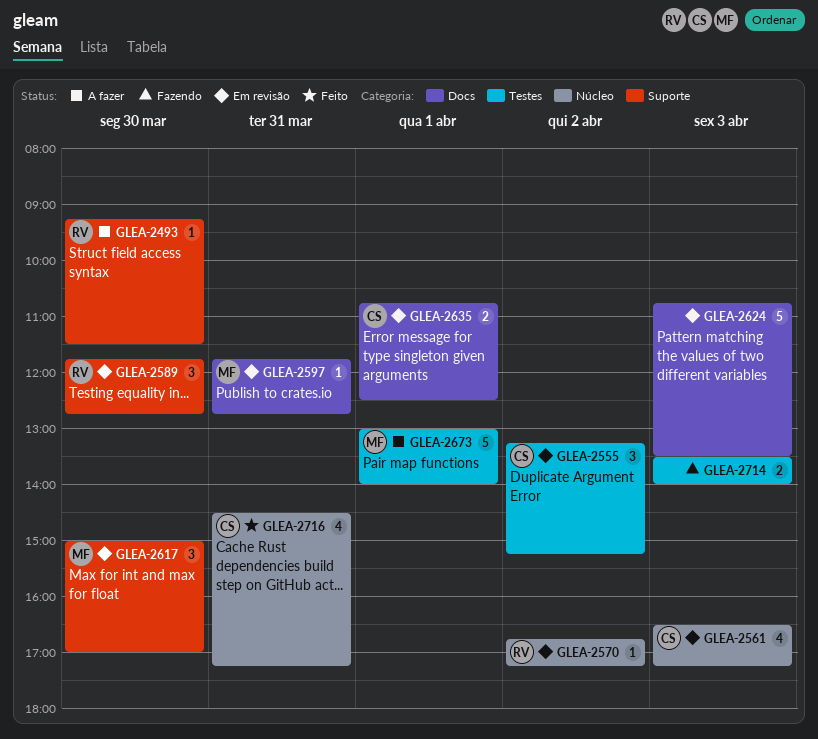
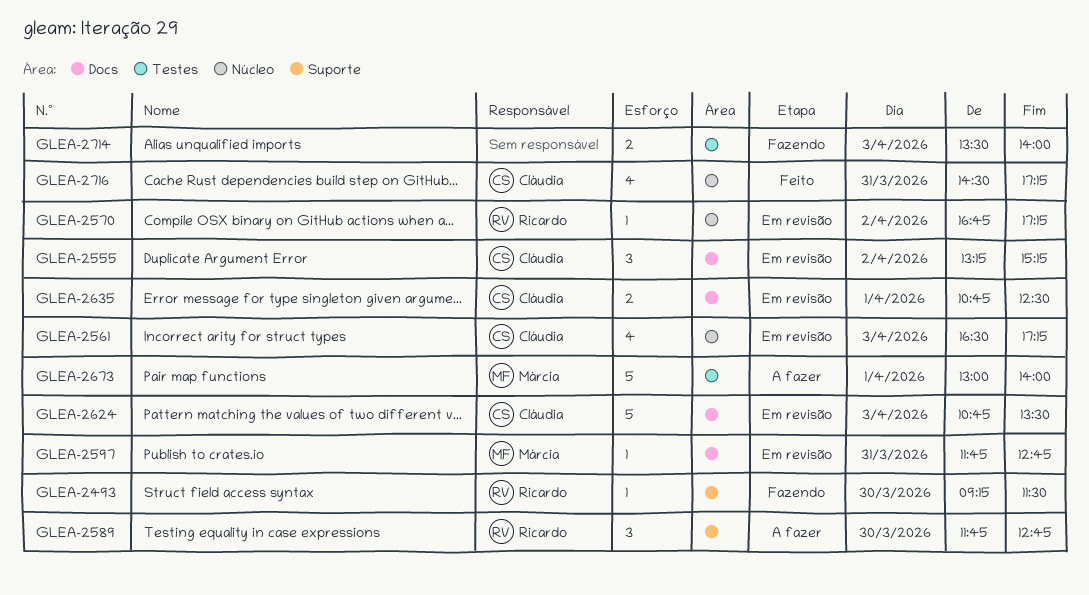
GLEA-2493, status: A fazer -> Fazendo
GLEA-2555, label: Testes -> Docs
GLEA-2589, status: Em revisão -> A fazer
GLEA-2617: present -> none
GLEA-2624, owner: none -> Cláudia

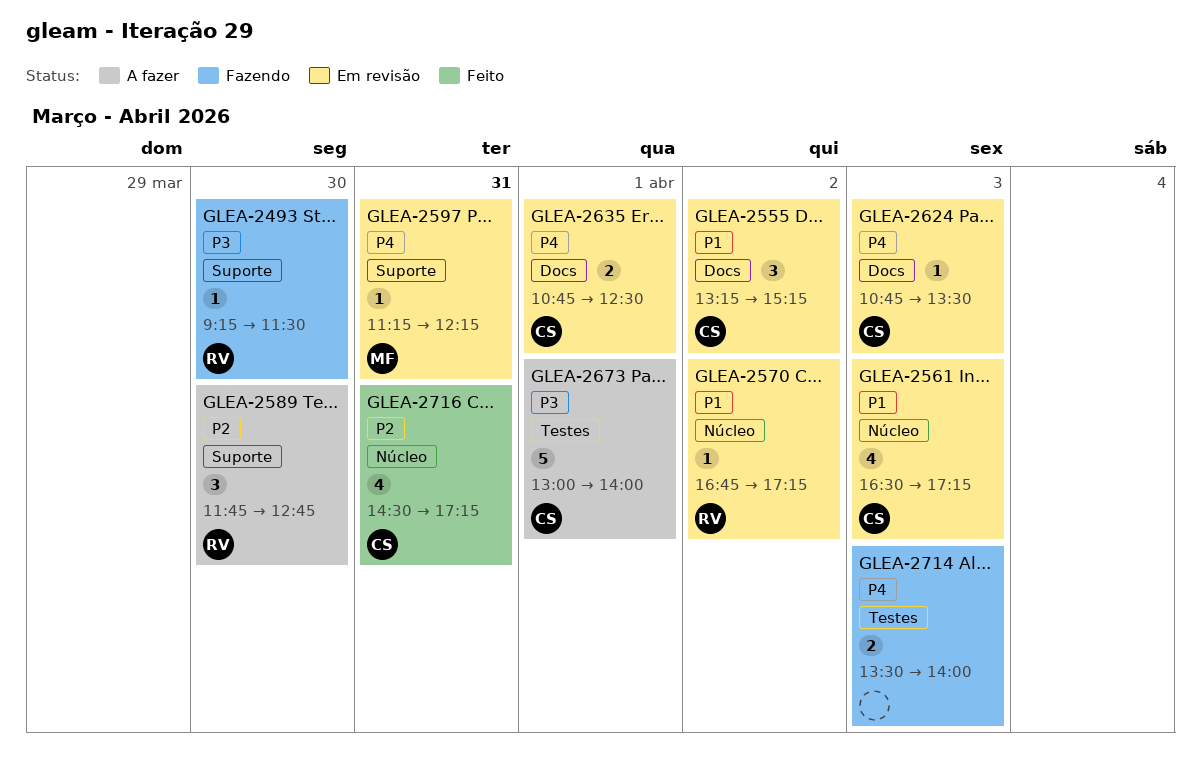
GLEA-2597, label: Docs -> Suporte
GLEA-2597, begins: 11:45 -> 11:15
GLEA-2597, ends: 12:45 -> 12:15
GLEA-2624, estimate: 5 -> 1
GLEA-2673, owner: Márcia -> Cláudia

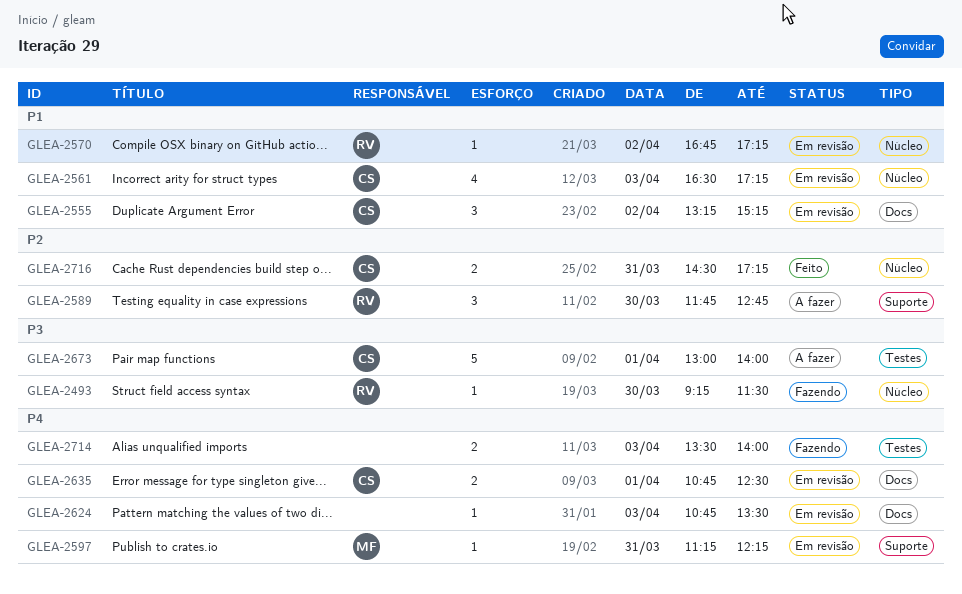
GLEA-2493, label: Suporte -> Núcleo
GLEA-2624, owner: CS -> none
GLEA-2716, estimate: 4 -> 2

